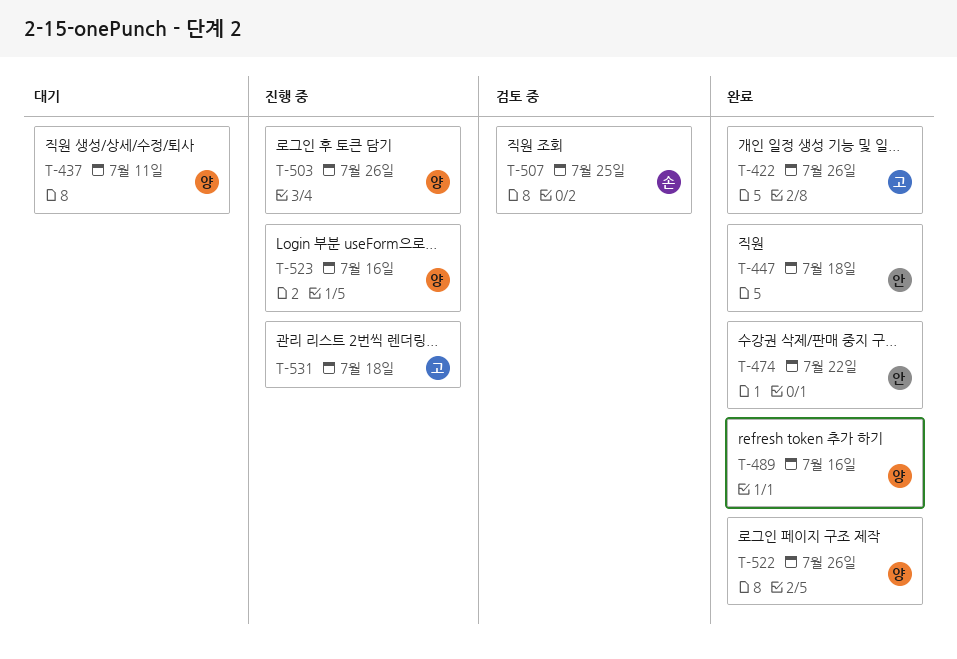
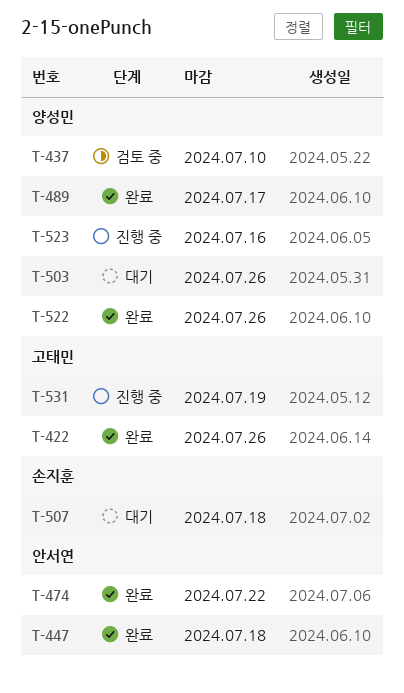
T-437, status: 대기 -> 검토 중
T-437, due: Jul 11 -> Jul 10
T-489, due: Jul 16 -> Jul 17
T-503, status: 진행 중 -> 대기
T-507, status: 검토 중 -> 대기
T-507, due: Jul 25 -> Jul 18
T-531, due: Jul 18 -> Jul 19

